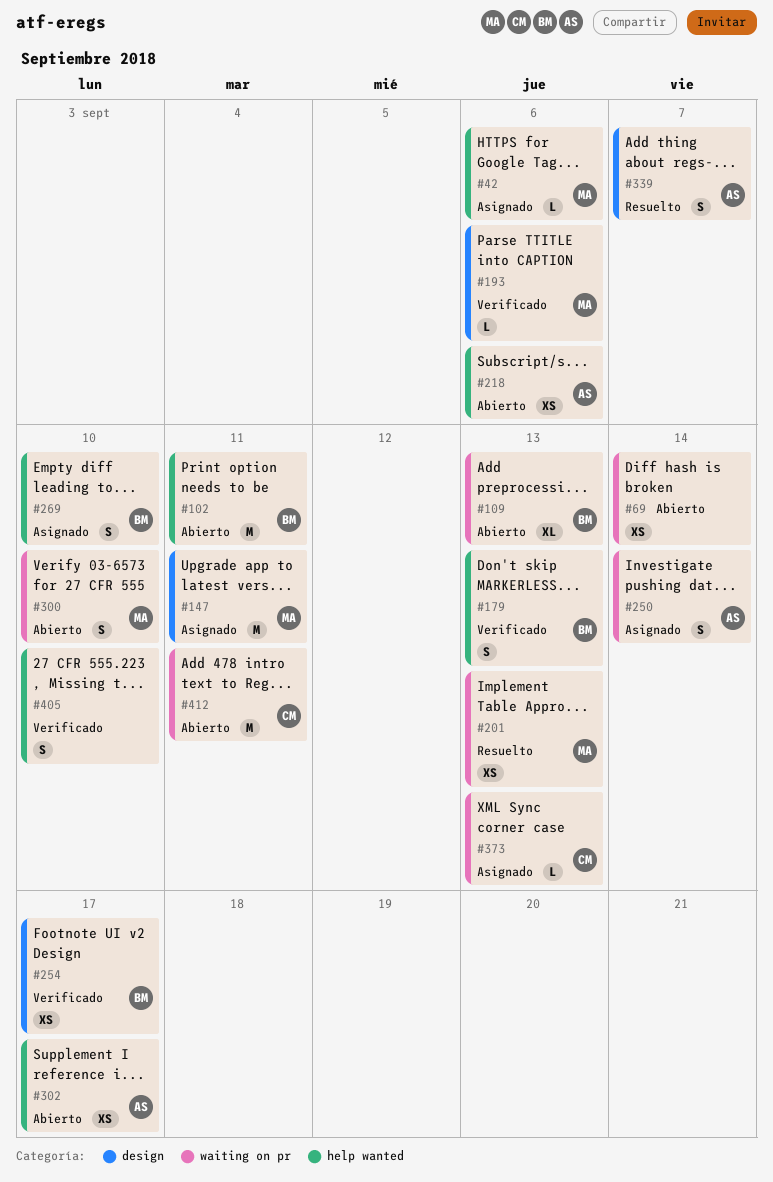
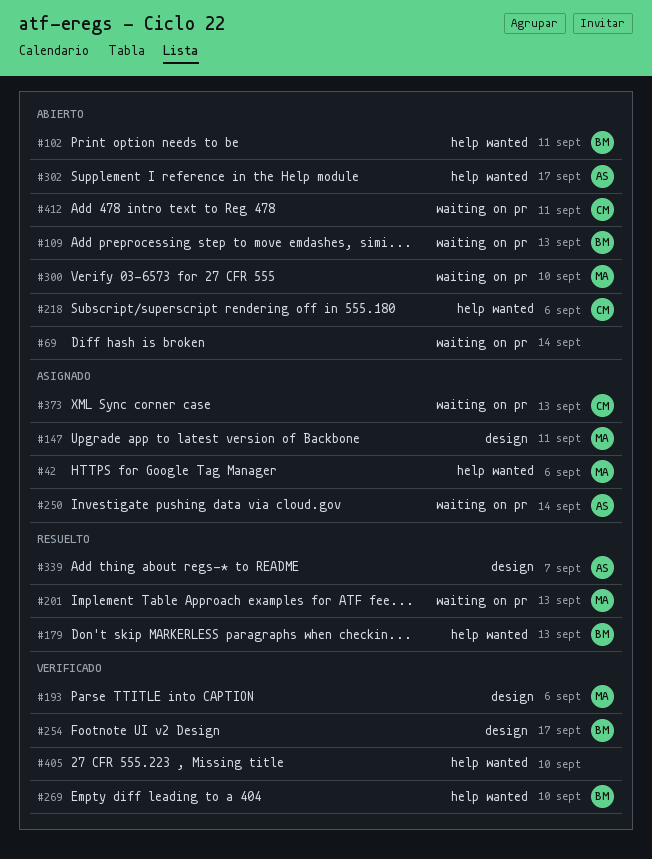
#179, status: Verificado -> Resuelto
#218, owner: AS -> CM
#269, status: Asignado -> Verificado

